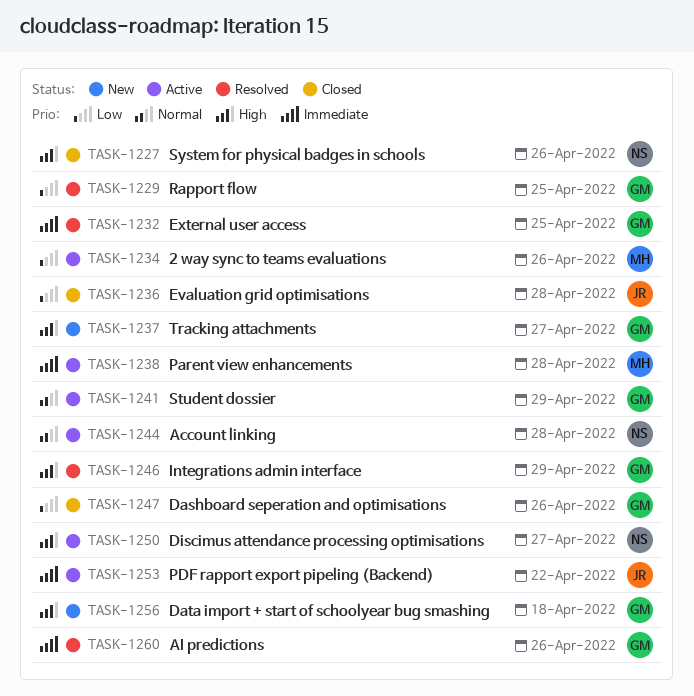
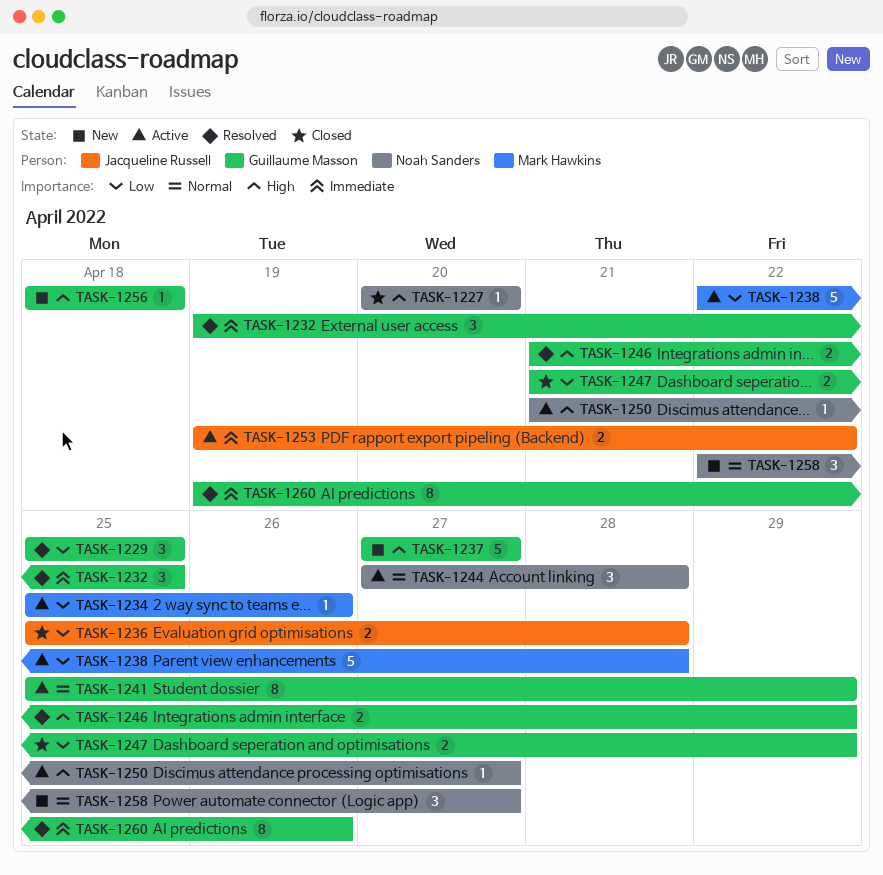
TASK-1227, due: Apr 26 -> Apr 20
TASK-1238, priority: Immediate -> Low
TASK-1247, due: Apr 26 -> Apr 29
TASK-1258: none -> present

